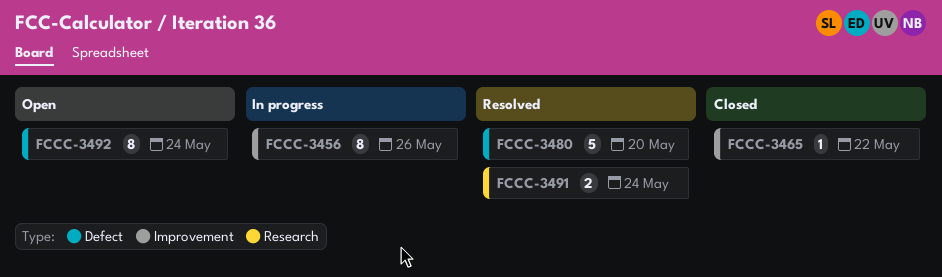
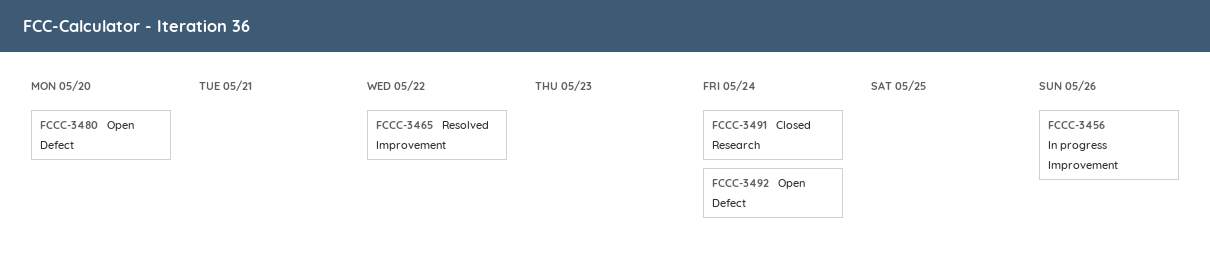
FCCC-3465, status: Closed -> Resolved
FCCC-3480, status: Resolved -> Open
FCCC-3491, status: Resolved -> Closed

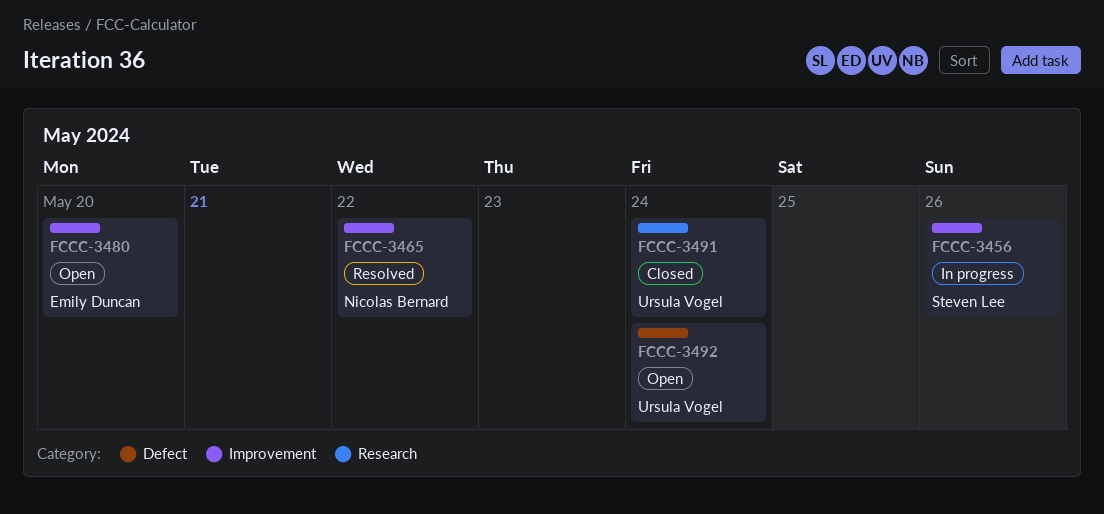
FCCC-3480, label: Defect -> Improvement

